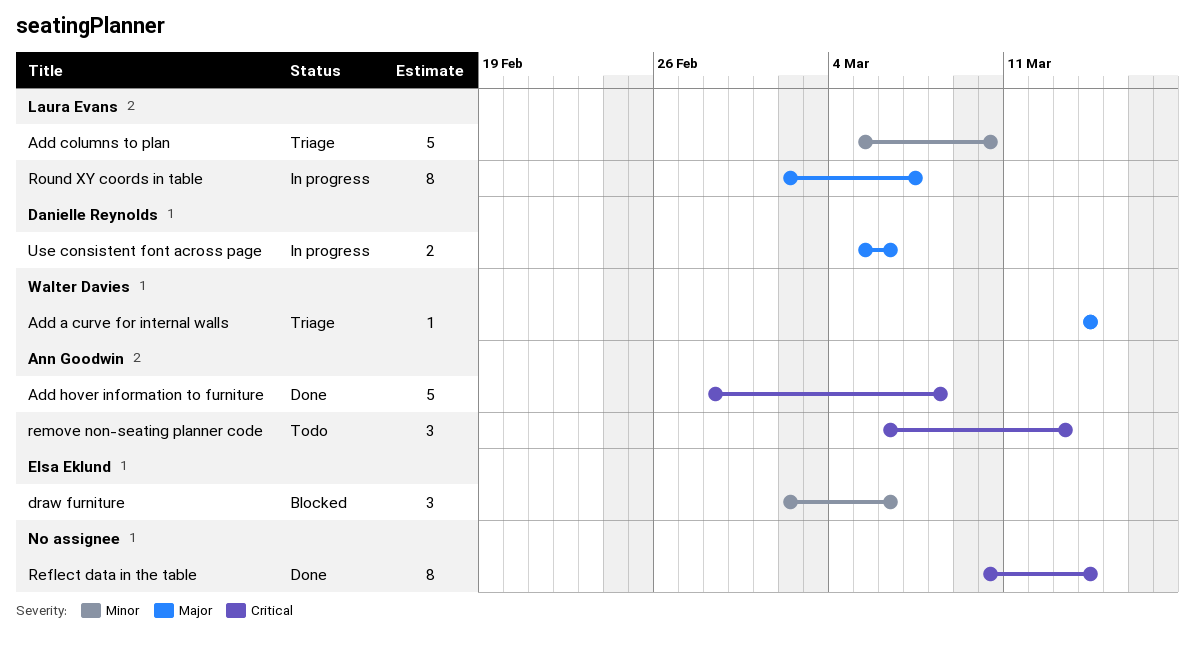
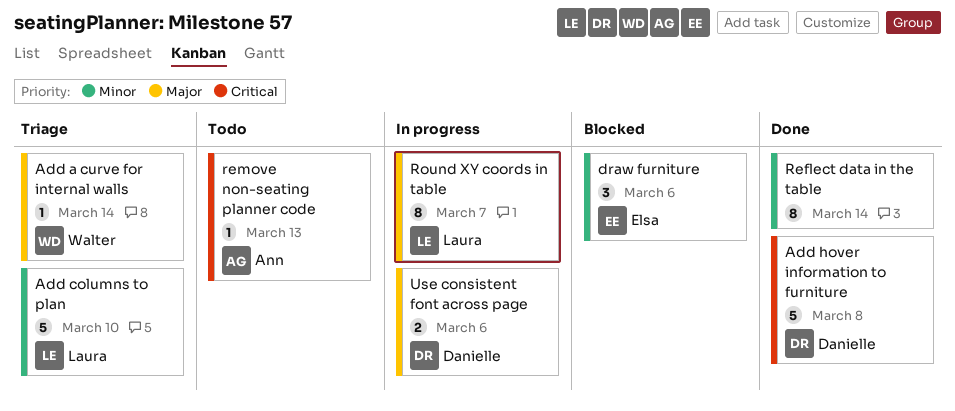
Add hover information to furniture, owner: Ann Goodwin -> Danielle Reynolds
Reflect data in the table, priority: Critical -> Minor
remove non-seating planner code, estimate: 3 -> 1

